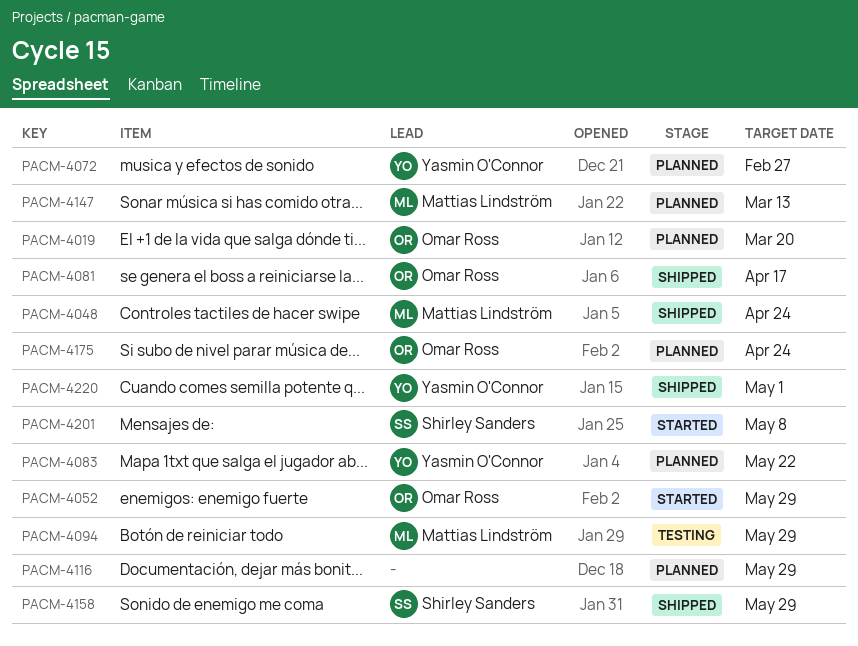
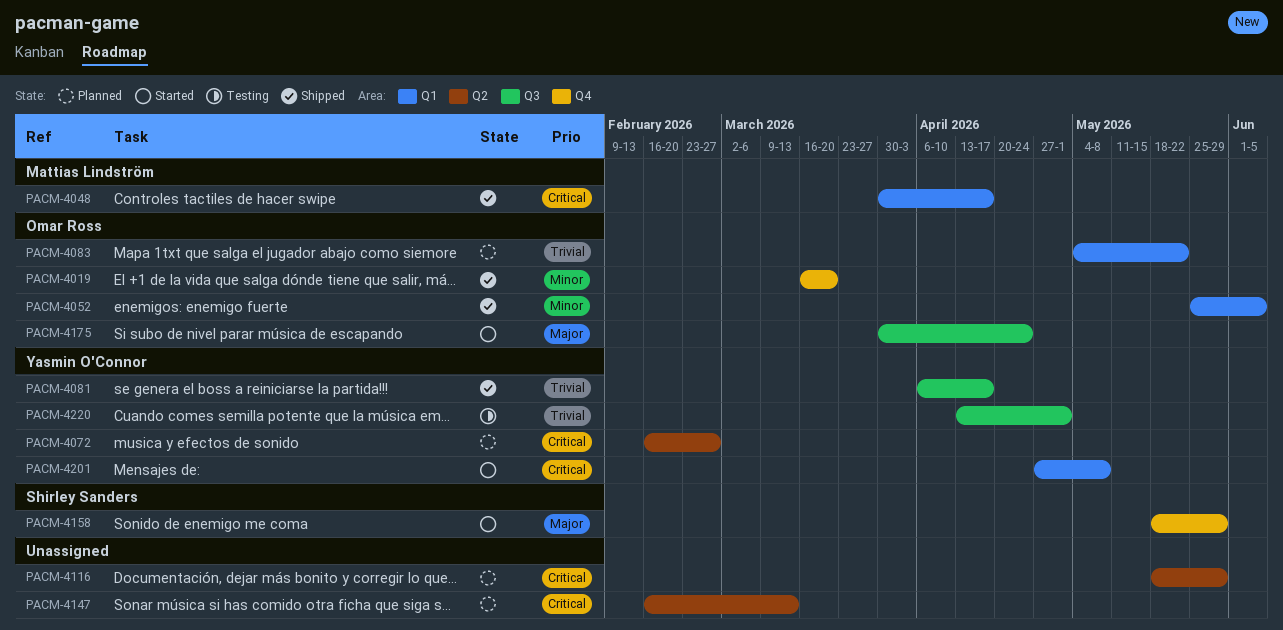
PACM-4019, status: Planned -> Shipped
PACM-4048, due: Apr 24 -> Apr 17
PACM-4052, status: Started -> Shipped
PACM-4052, due: May 29 -> Jun 5
PACM-4081, owner: Omar Ross -> Yasmin O'Connor
PACM-4083, owner: Yasmin O'Connor -> Omar Ross
PACM-4094: present -> none
PACM-4147, owner: Mattias Lindström -> none
PACM-4158, status: Shipped -> Started
PACM-4175, status: Planned -> Started
PACM-4201, owner: Shirley Sanders -> Yasmin O'Connor
PACM-4220, status: Shipped -> Testing

